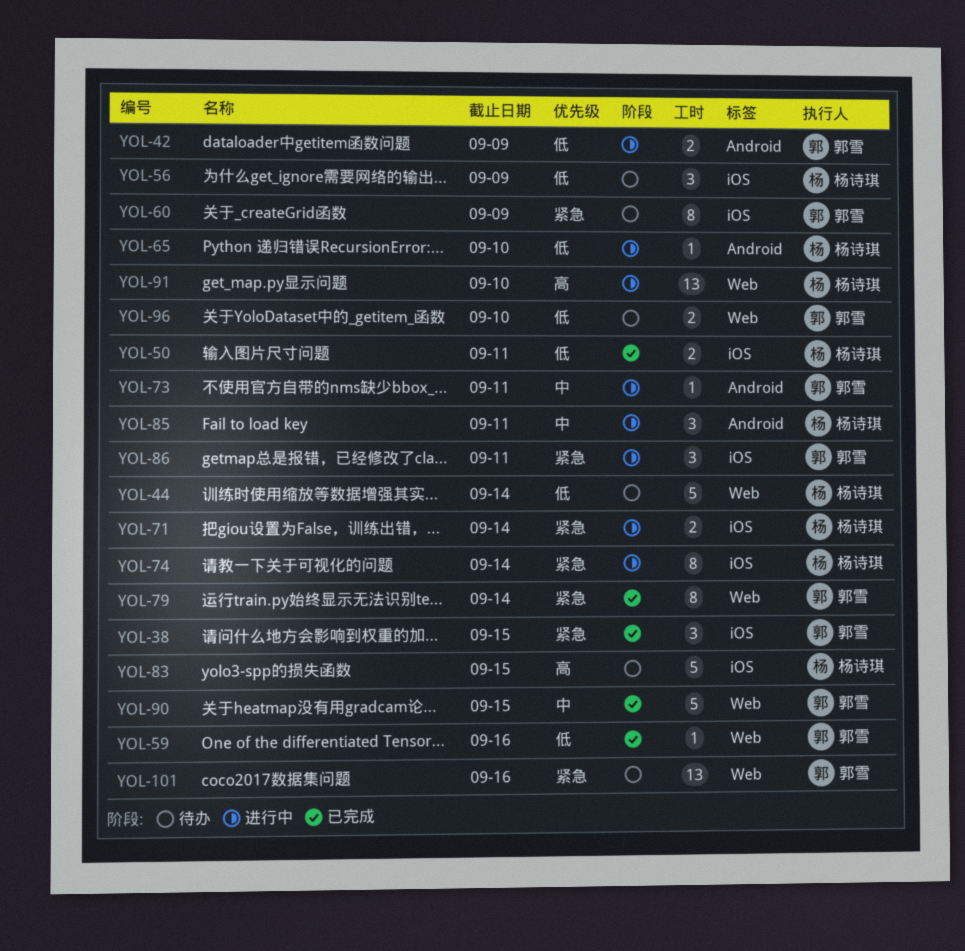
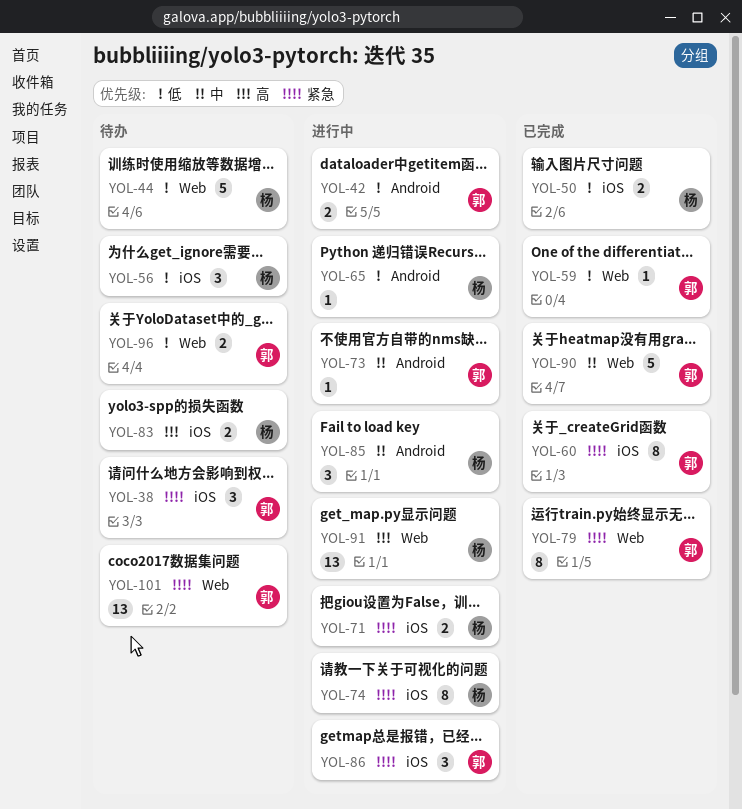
YOL-38, status: 已完成 -> 待办
YOL-60, status: 待办 -> 已完成
YOL-83, estimate: 5 -> 2

